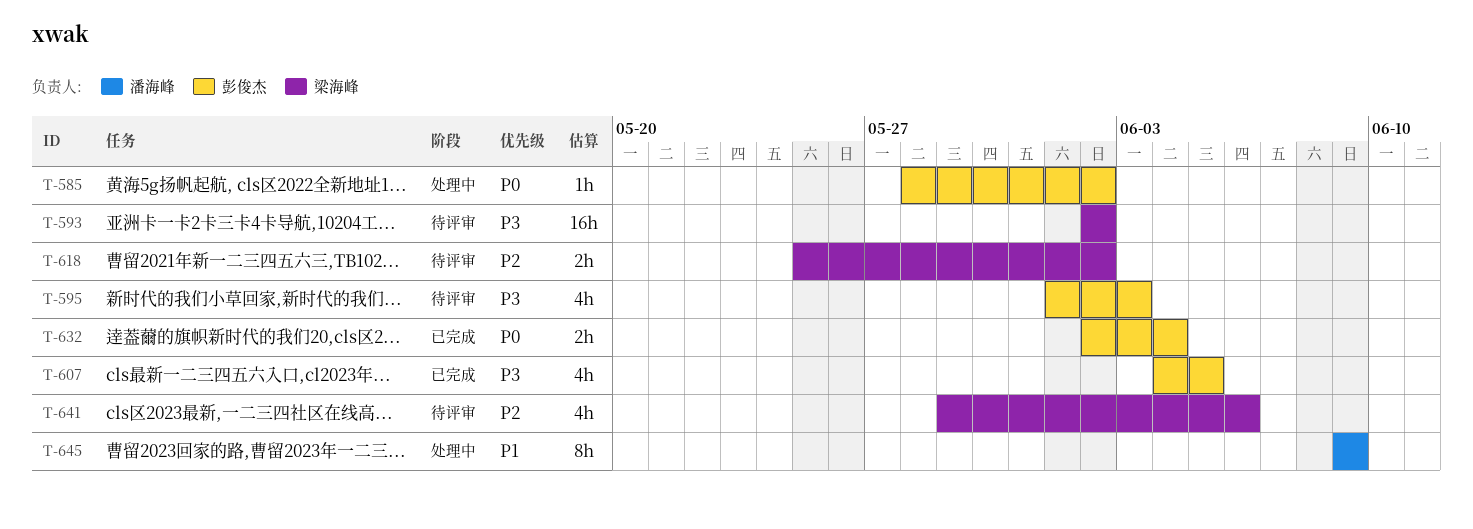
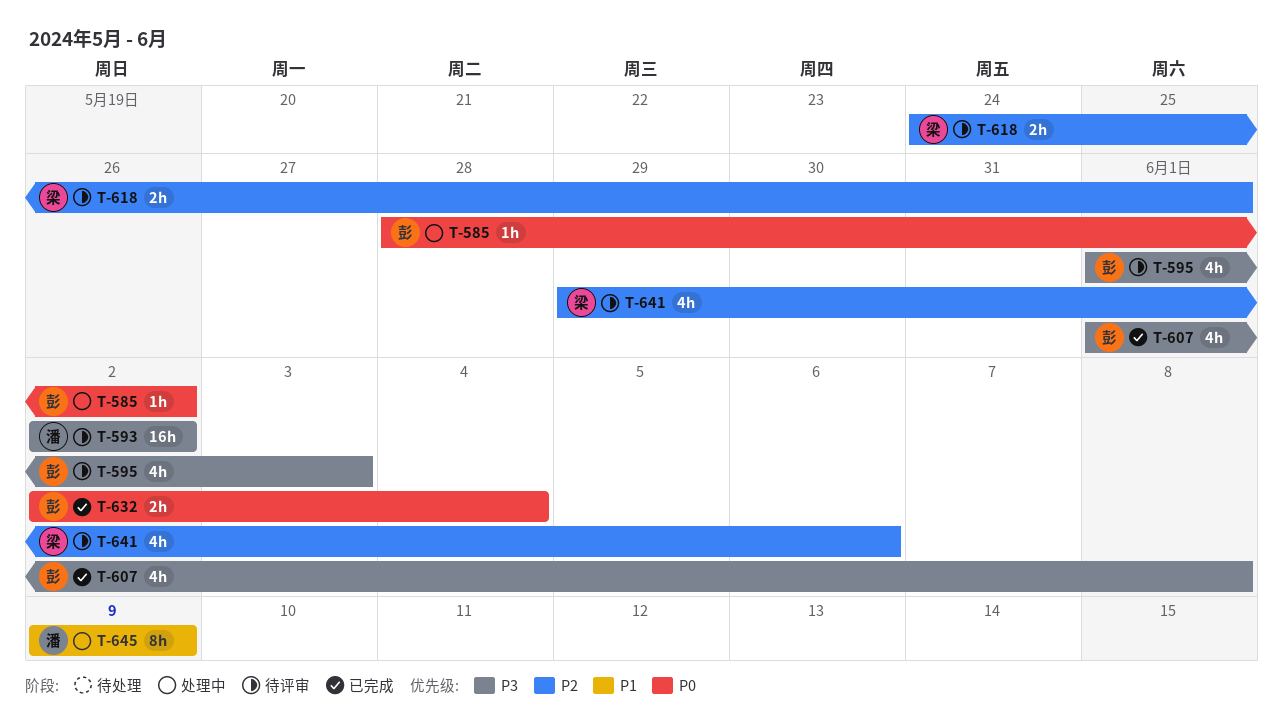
T-593, owner: 梁海峰 -> 潘海峰
T-607, start: Jun 4 -> Jun 1
T-607, due: Jun 5 -> Jun 8
T-618, start: May 25 -> May 24
T-618, due: Jun 2 -> Jun 1

